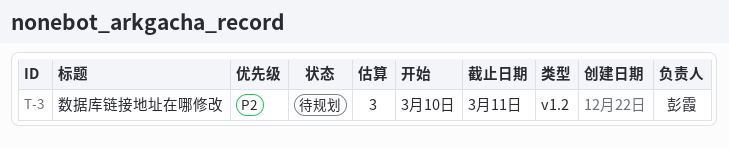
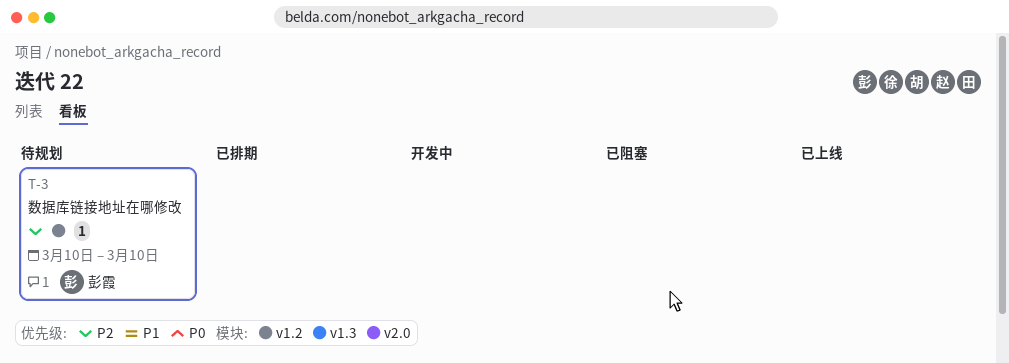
T-3, estimate: 3 -> 1
T-3, due: Mar 11 -> Mar 10

